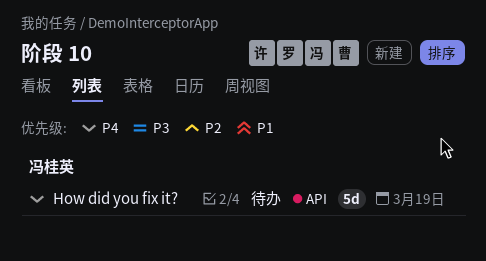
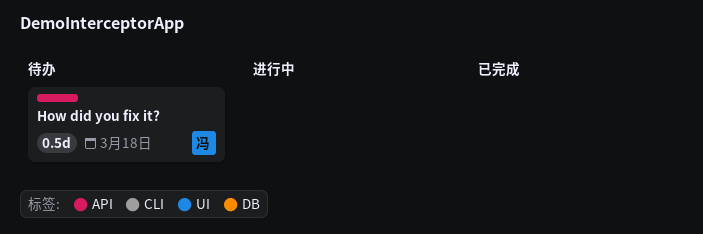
How did you fix it?, estimate: 5d -> 0.5d
How did you fix it?, due: Mar 19 -> Mar 18

